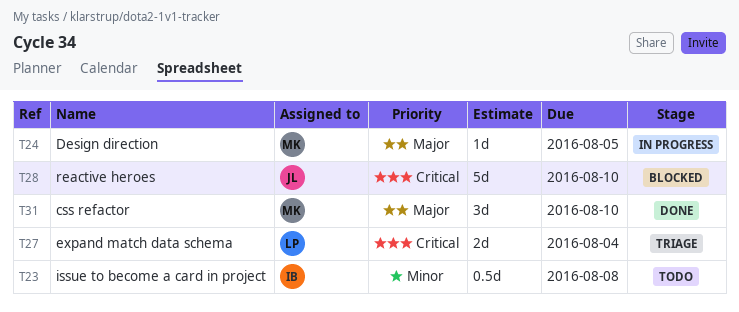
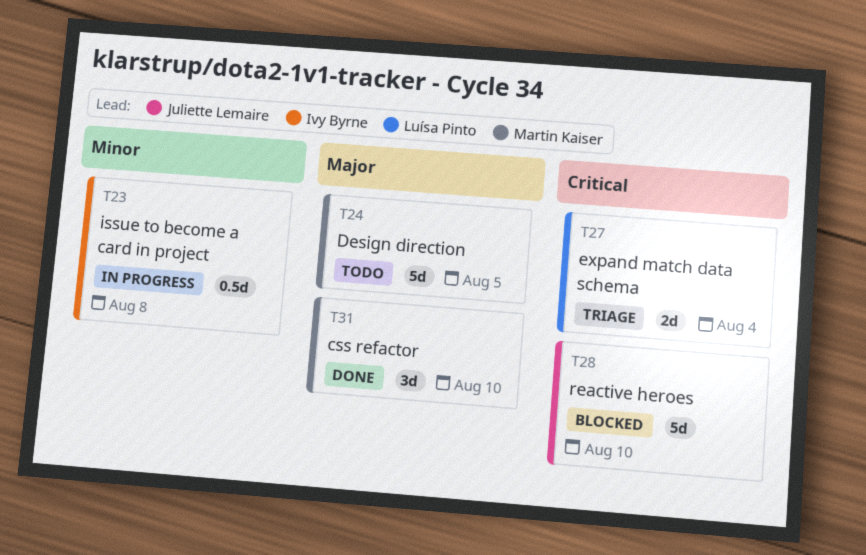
T23, status: Todo -> In progress
T24, status: In progress -> Todo
T24, estimate: 1d -> 5d

